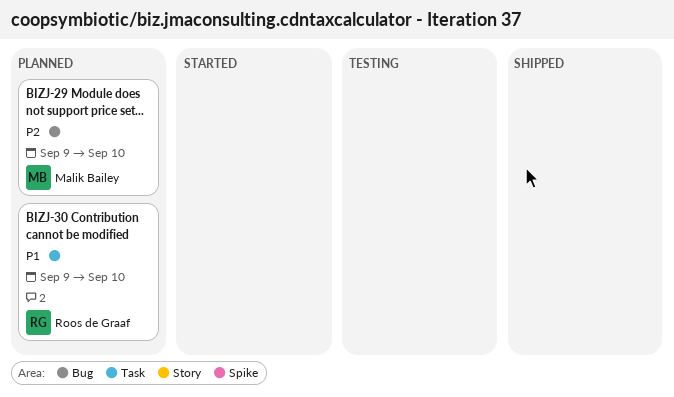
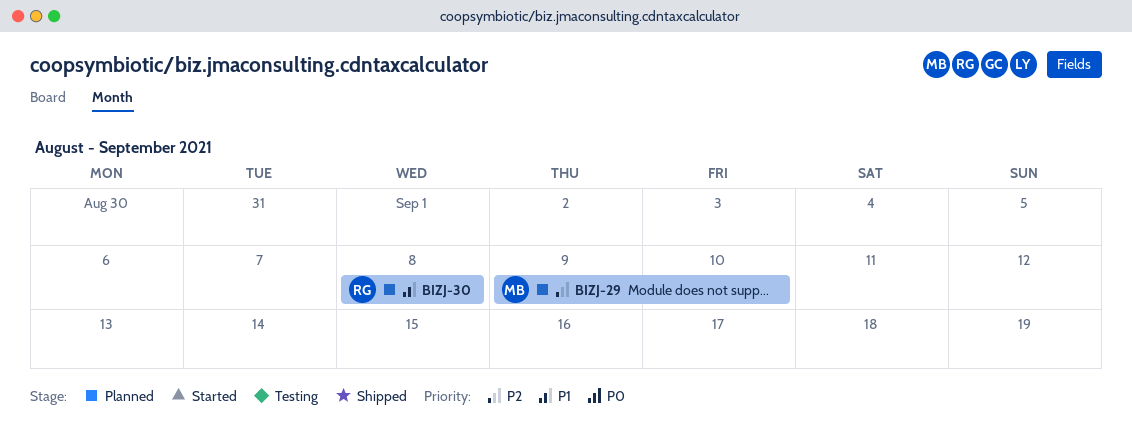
BIZJ-30, start: Sep 9 -> Sep 8
BIZJ-30, due: Sep 10 -> Sep 8

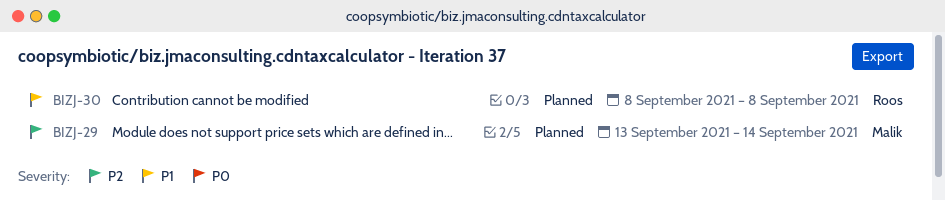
BIZJ-29, start: Sep 9 -> Sep 13
BIZJ-29, due: Sep 10 -> Sep 14

